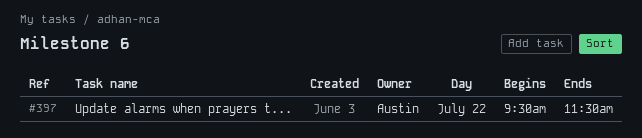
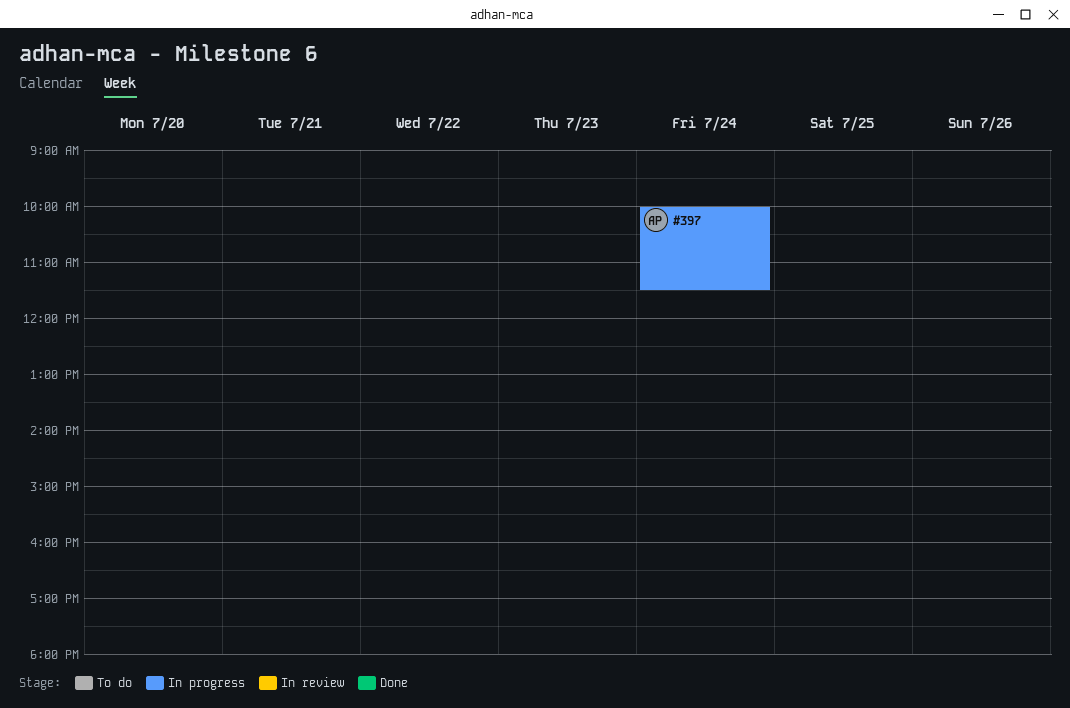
#397, day: Jul 22 -> Jul 24
#397, begins: 09:30 -> 10:00

